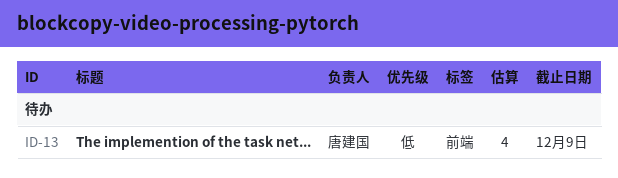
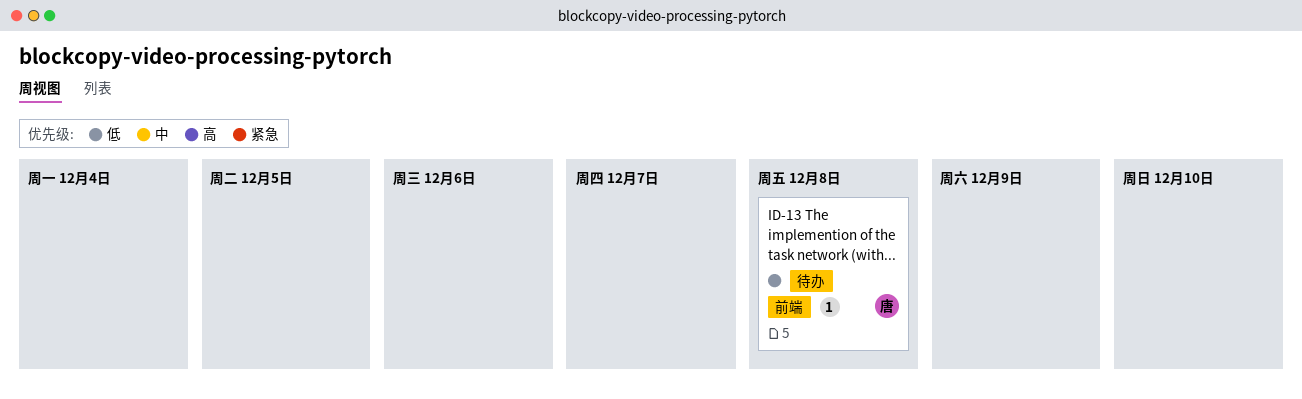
ID-13, estimate: 4 -> 1
ID-13, due: Dec 9 -> Dec 8

